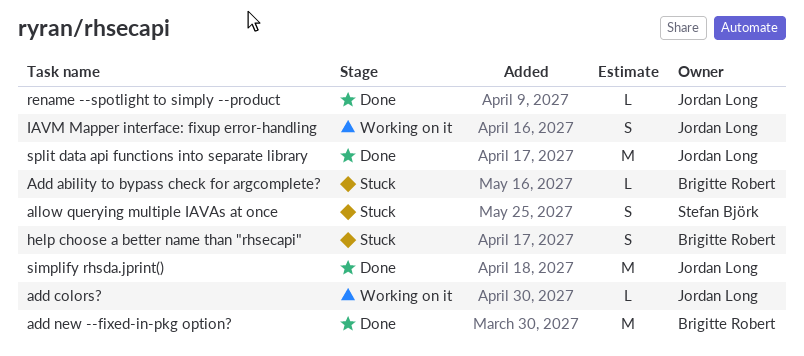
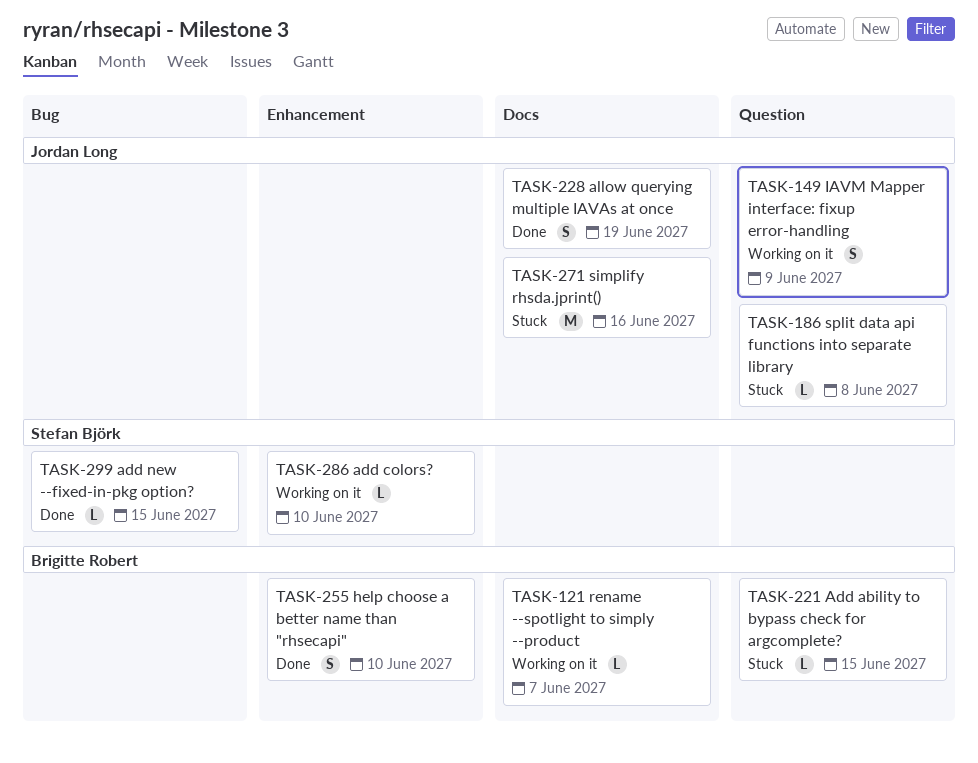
add colors?, owner: Jordan Long -> Stefan Björk
add new --fixed-in-pkg option?, owner: Brigitte Robert -> Stefan Björk
add new --fixed-in-pkg option?, estimate: M -> L
allow querying multiple IAVAs at once, status: Stuck -> Done
allow querying multiple IAVAs at once, owner: Stefan Björk -> Jordan Long
help choose a better name than "rhsecapi", status: Stuck -> Done
rename --spotlight to simply --product, status: Done -> Working on it
rename --spotlight to simply --product, owner: Jordan Long -> Brigitte Robert
simplify rhsda.jprint(), status: Done -> Stuck
split data api functions into separate library, status: Done -> Stuck
split data api functions into separate library, estimate: M -> L

